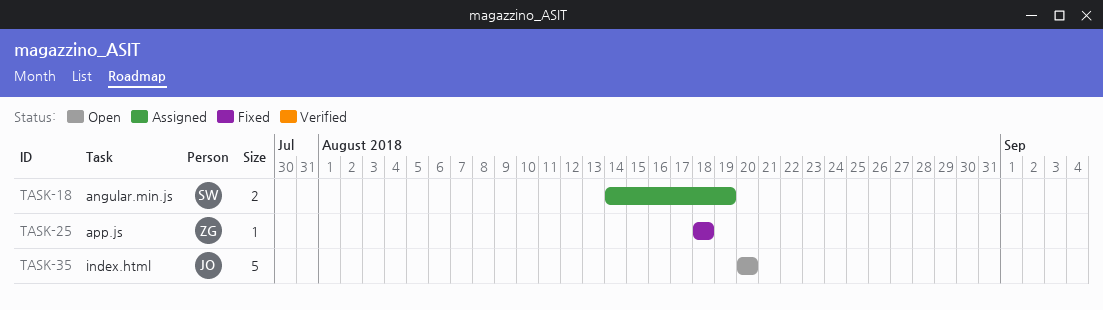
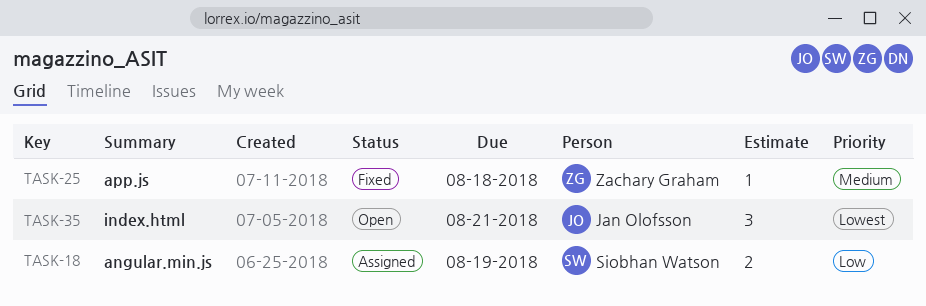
TASK-35, estimate: 5 -> 3
TASK-35, due: Aug 20 -> Aug 21

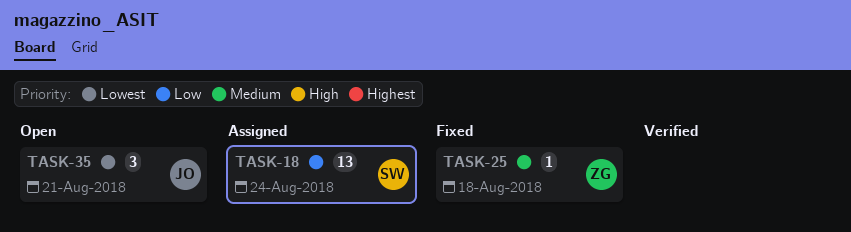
TASK-18, estimate: 2 -> 13
TASK-18, due: Aug 19 -> Aug 24

